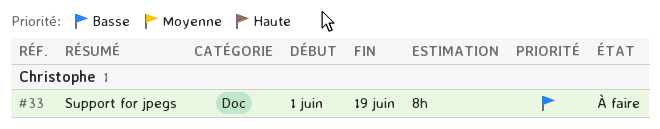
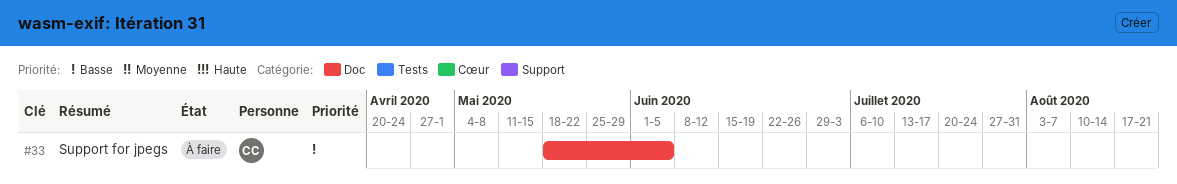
#33, start: Jun 1 -> May 18
#33, due: Jun 19 -> Jun 5

